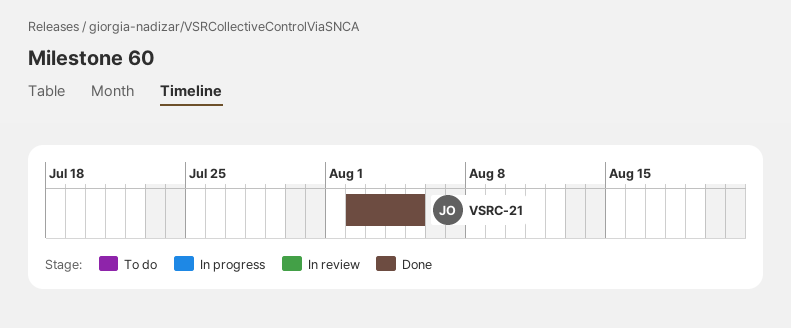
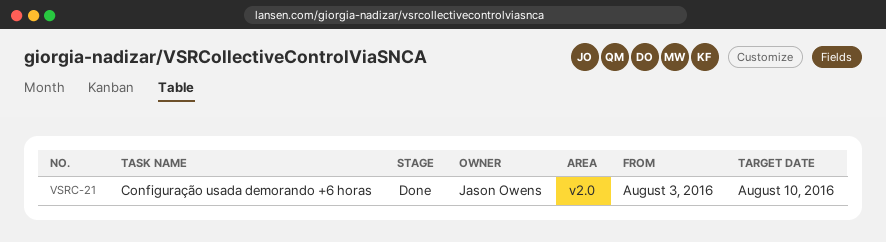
VSRC-21, start: Aug 2 -> Aug 3
VSRC-21, due: Aug 5 -> Aug 10

